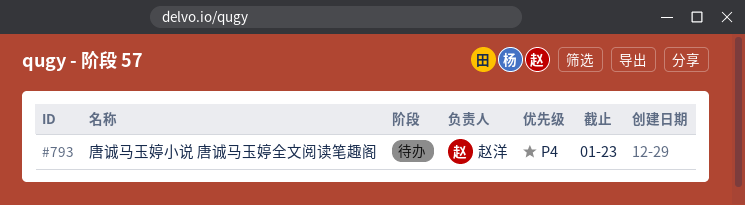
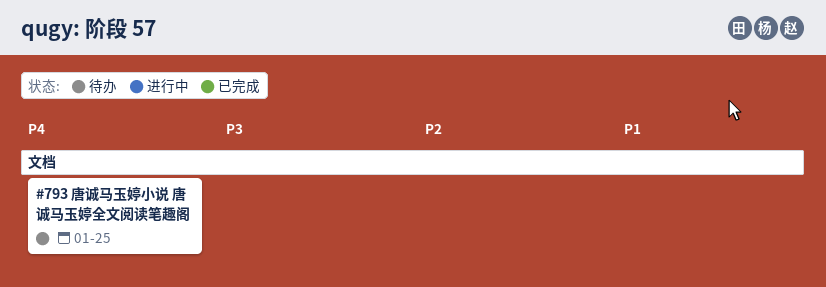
#793, due: Jan 23 -> Jan 25

